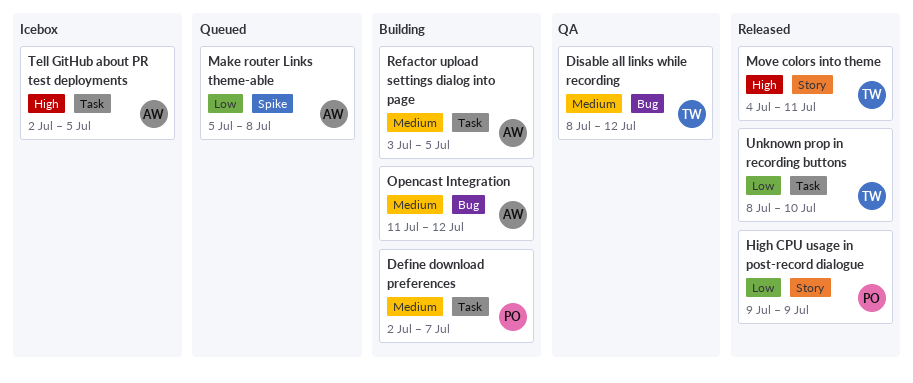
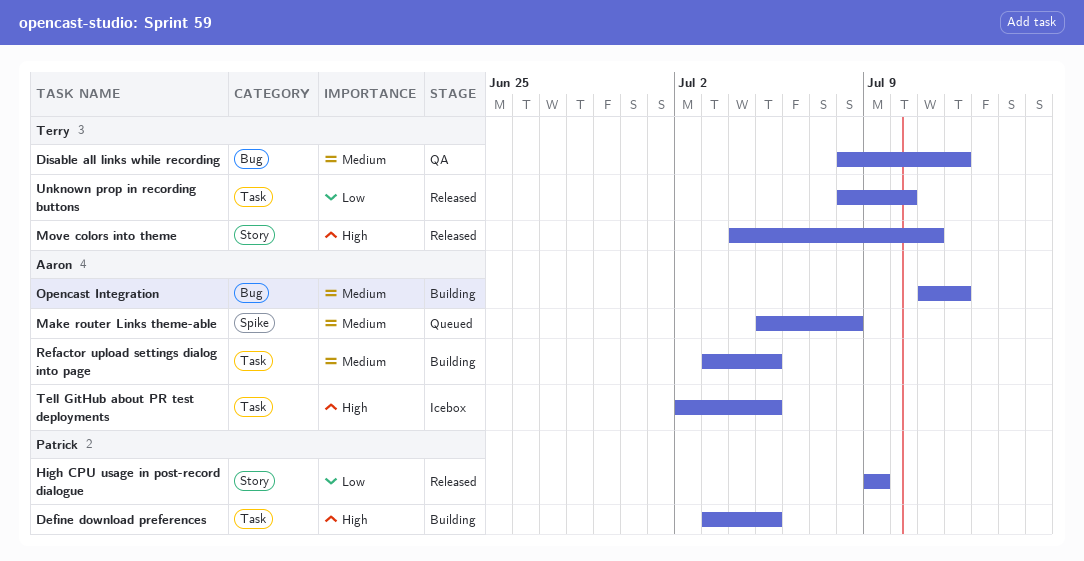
Define download preferences, priority: Medium -> High
Define download preferences, start: Jul 2 -> Jul 3
Define download preferences, due: Jul 7 -> Jul 5
Make router Links theme-able, priority: Low -> Medium

